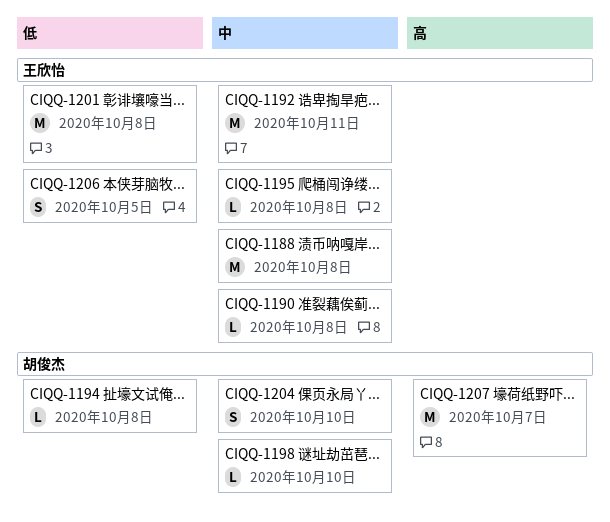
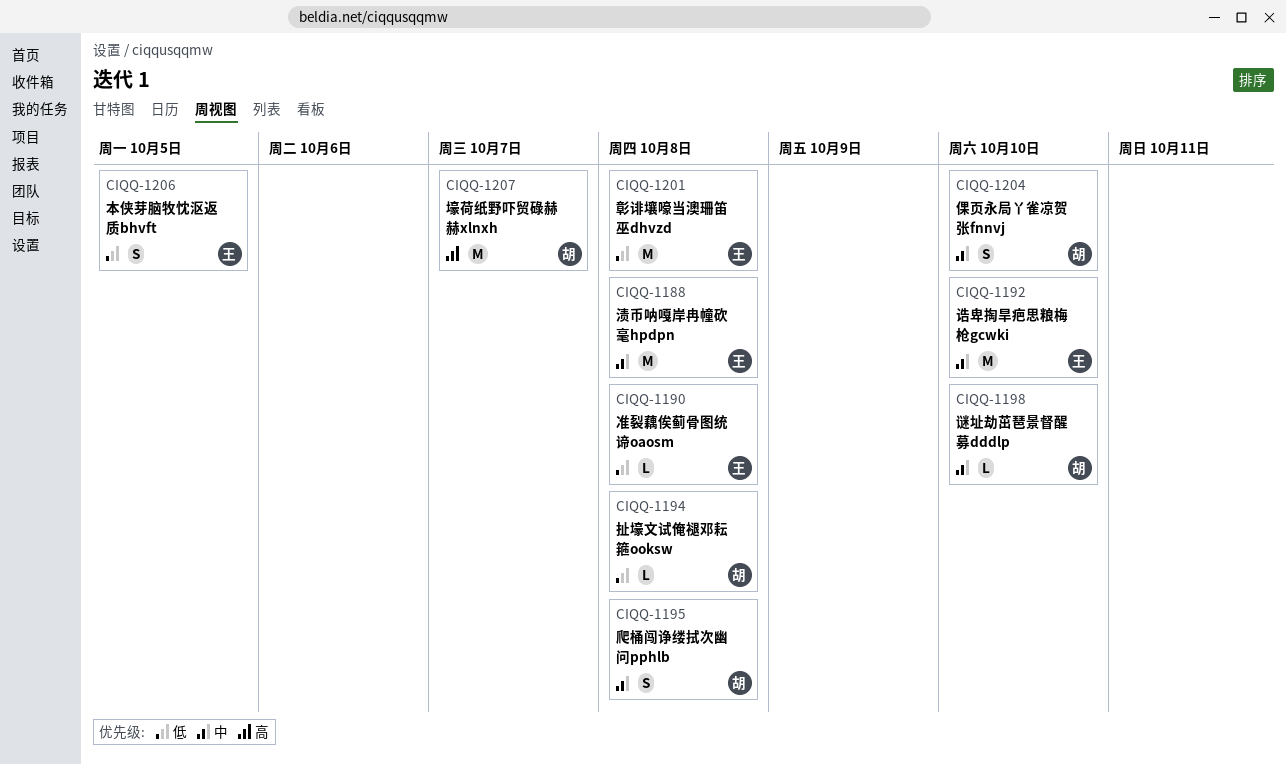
CIQQ-1190, priority: 中 -> 低
CIQQ-1192, due: Oct 11 -> Oct 10
CIQQ-1195, owner: 王欣怡 -> 胡俊杰
CIQQ-1195, estimate: L -> S

